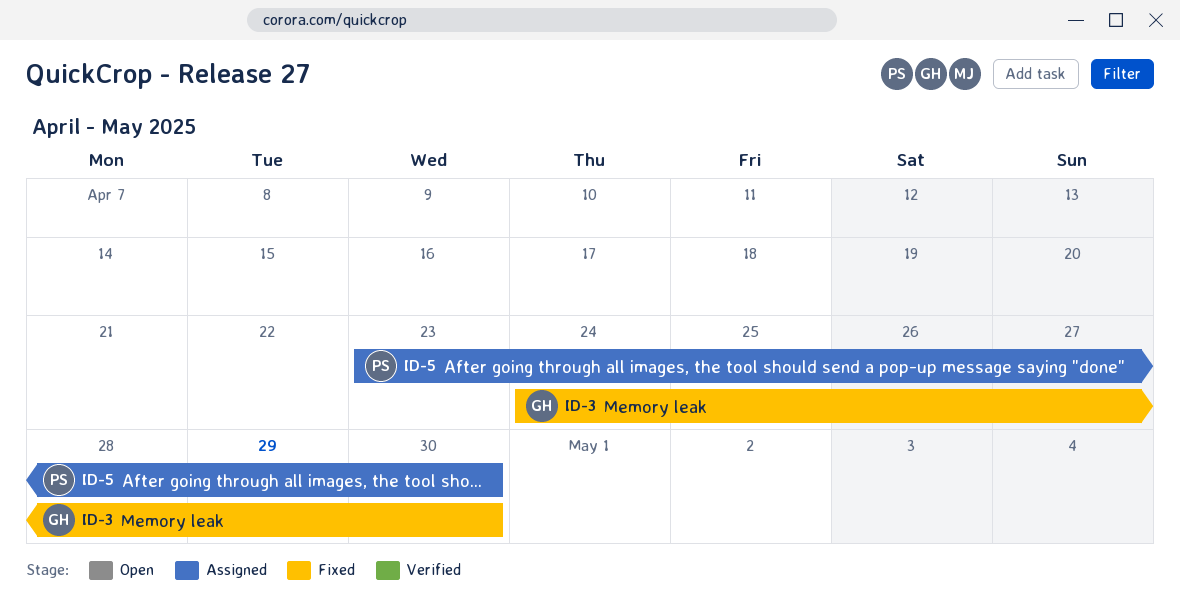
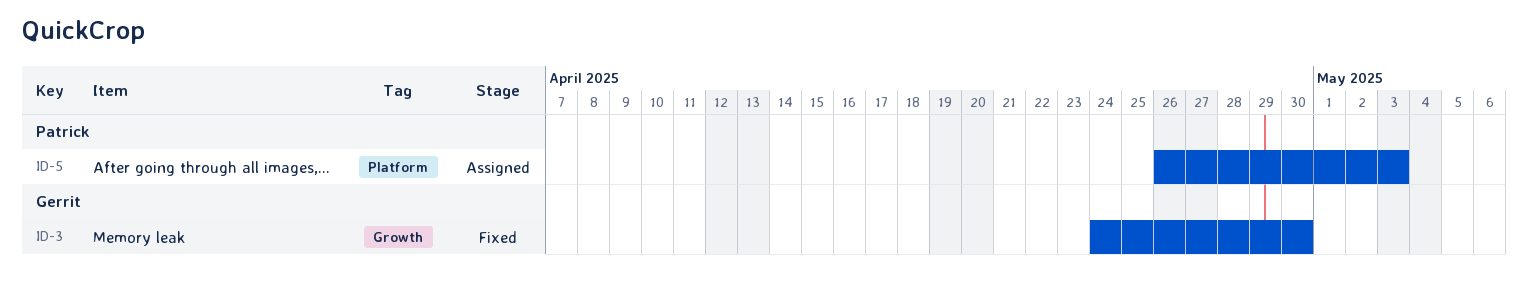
ID-5, start: Apr 23 -> Apr 26
ID-5, due: Apr 30 -> May 3

